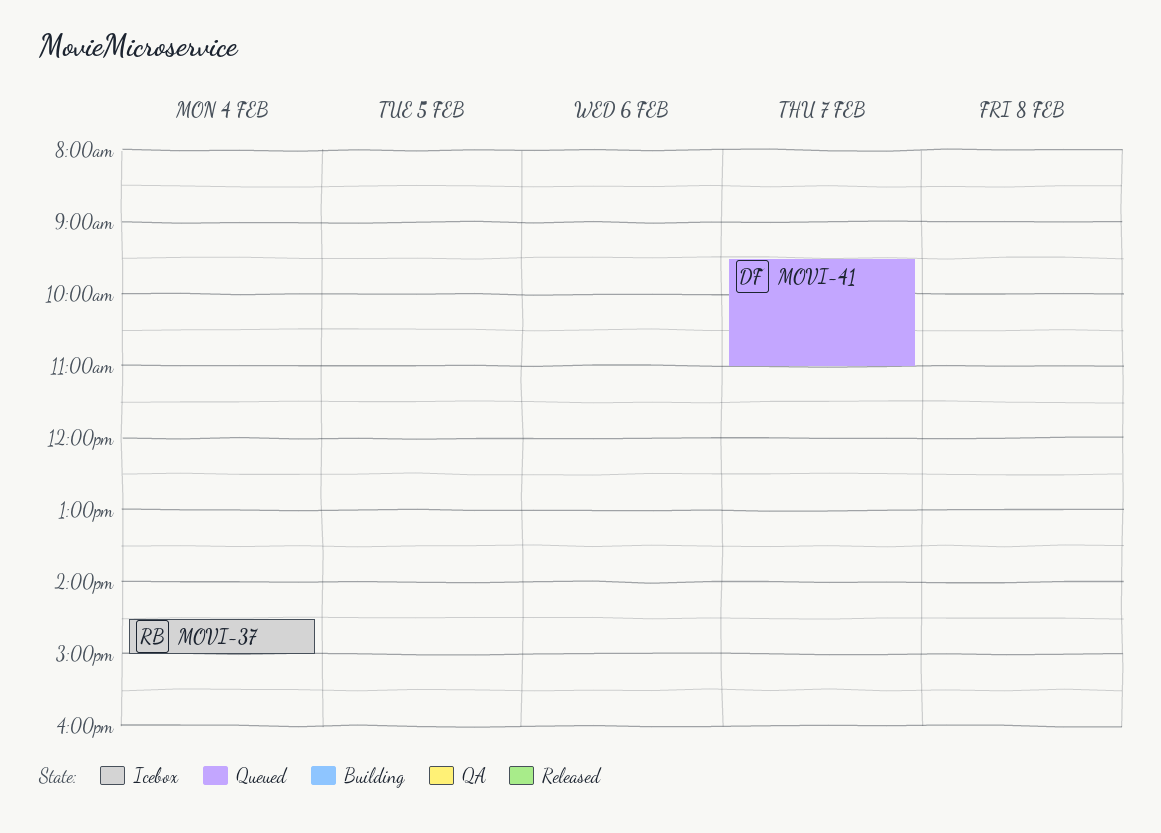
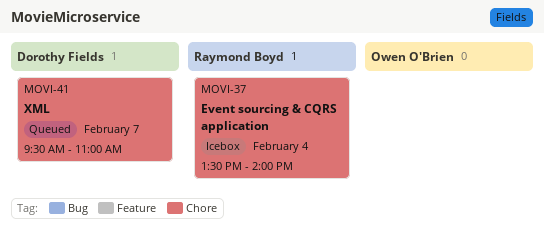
MOVI-37, begins: 14:30 -> 13:30
MOVI-37, ends: 15:00 -> 14:00

